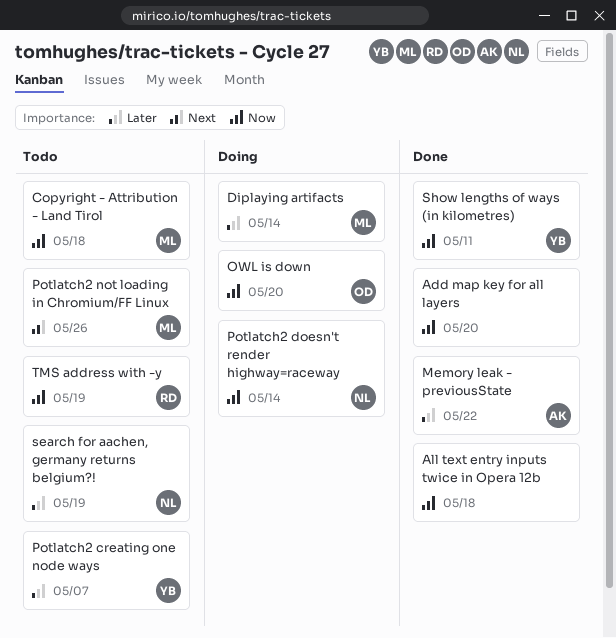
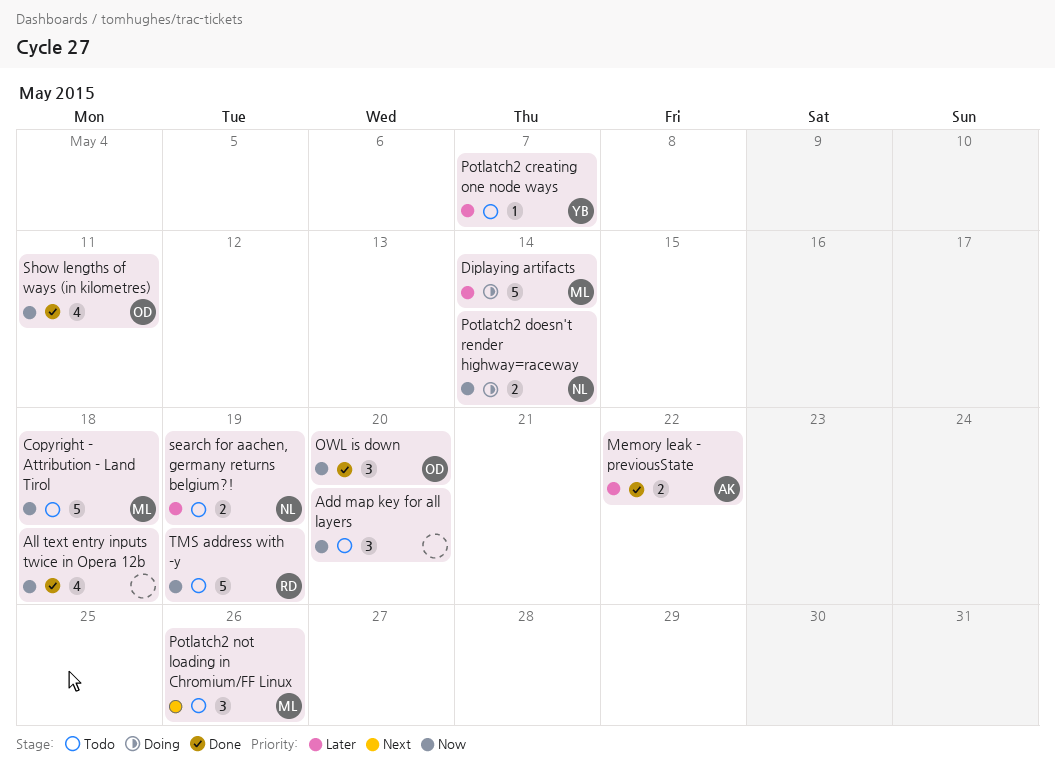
Add map key for all layers, status: Done -> Todo
OWL is down, status: Doing -> Done
Show lengths of ways (in kilometres), owner: YB -> OD

